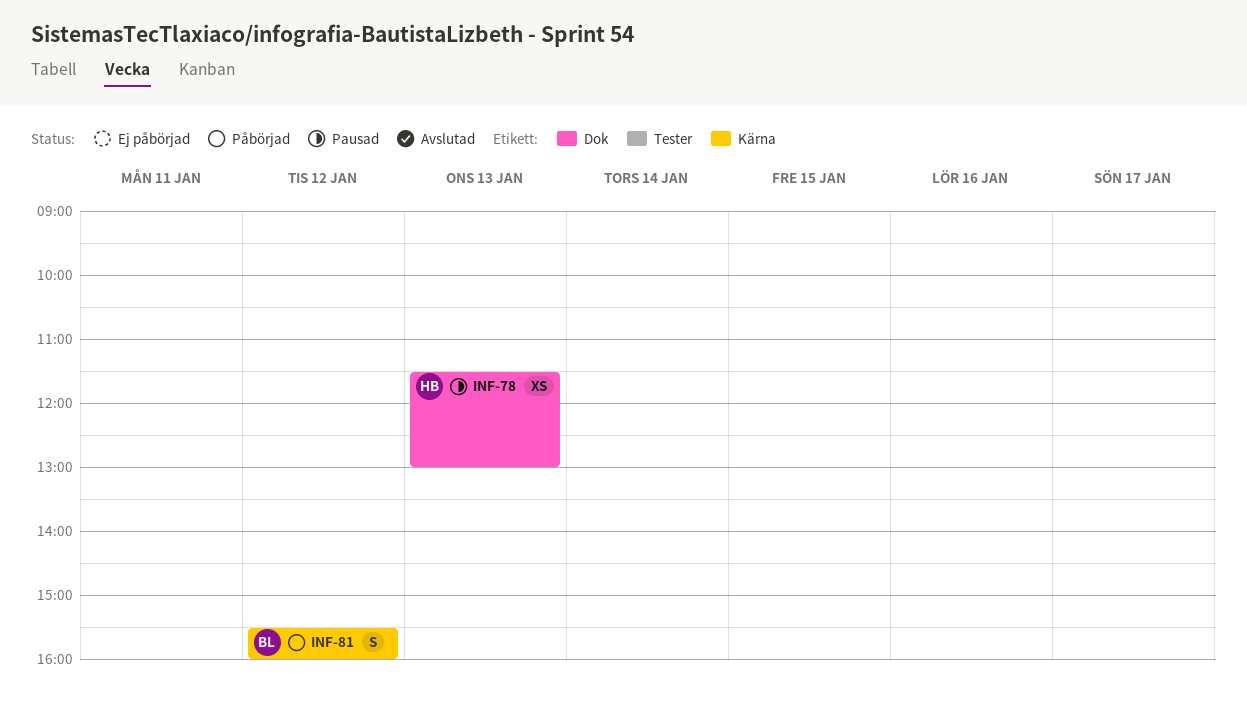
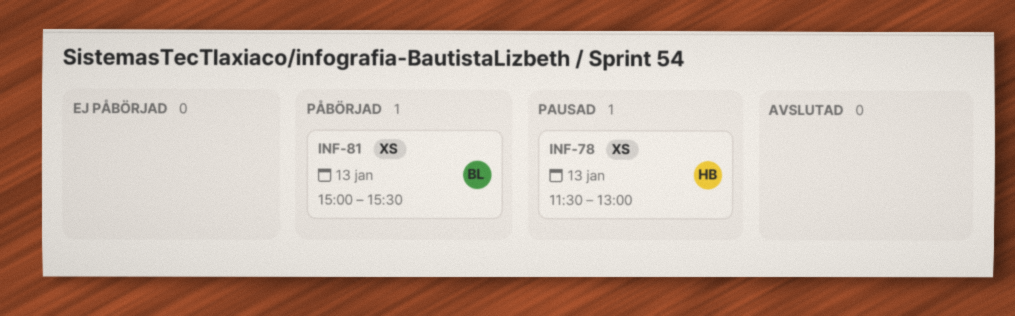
INF-81, estimate: S -> XS
INF-81, day: Jan 12 -> Jan 13
INF-81, begins: 15:30 -> 15:00
INF-81, ends: 16:00 -> 15:30

